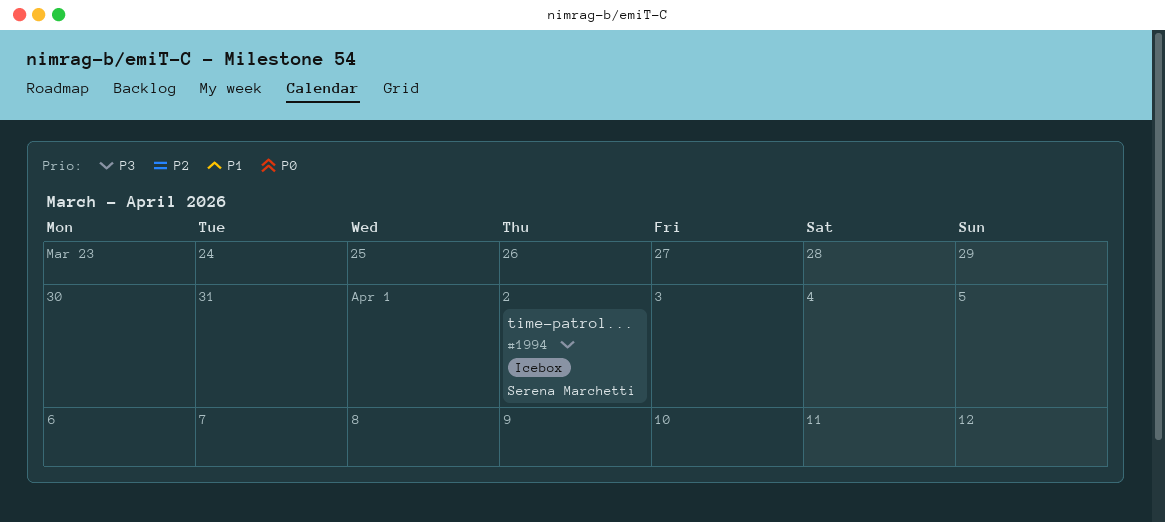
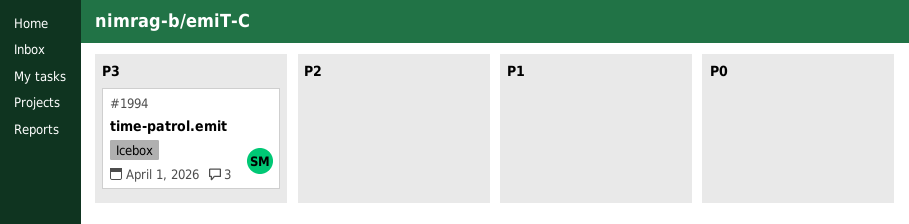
#1994, due: Apr 2 -> Apr 1

